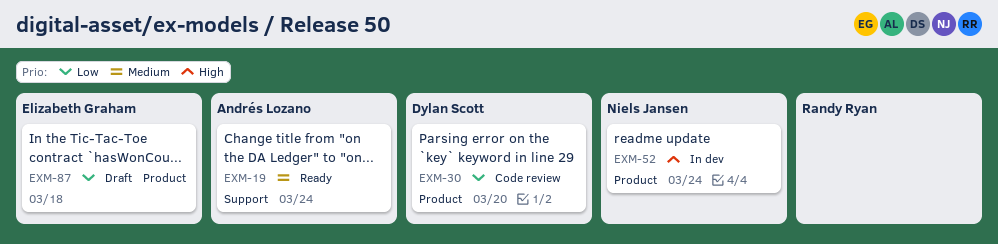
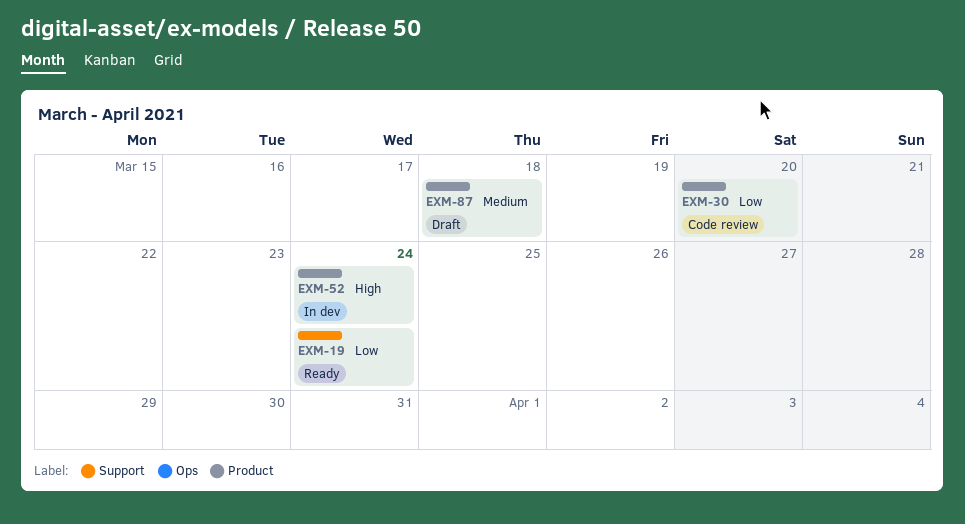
EXM-19, priority: Medium -> Low
EXM-87, priority: Low -> Medium

